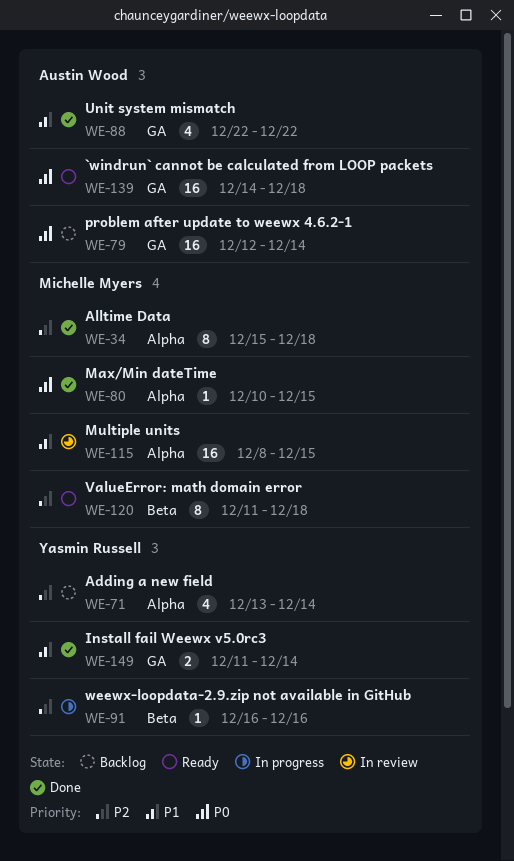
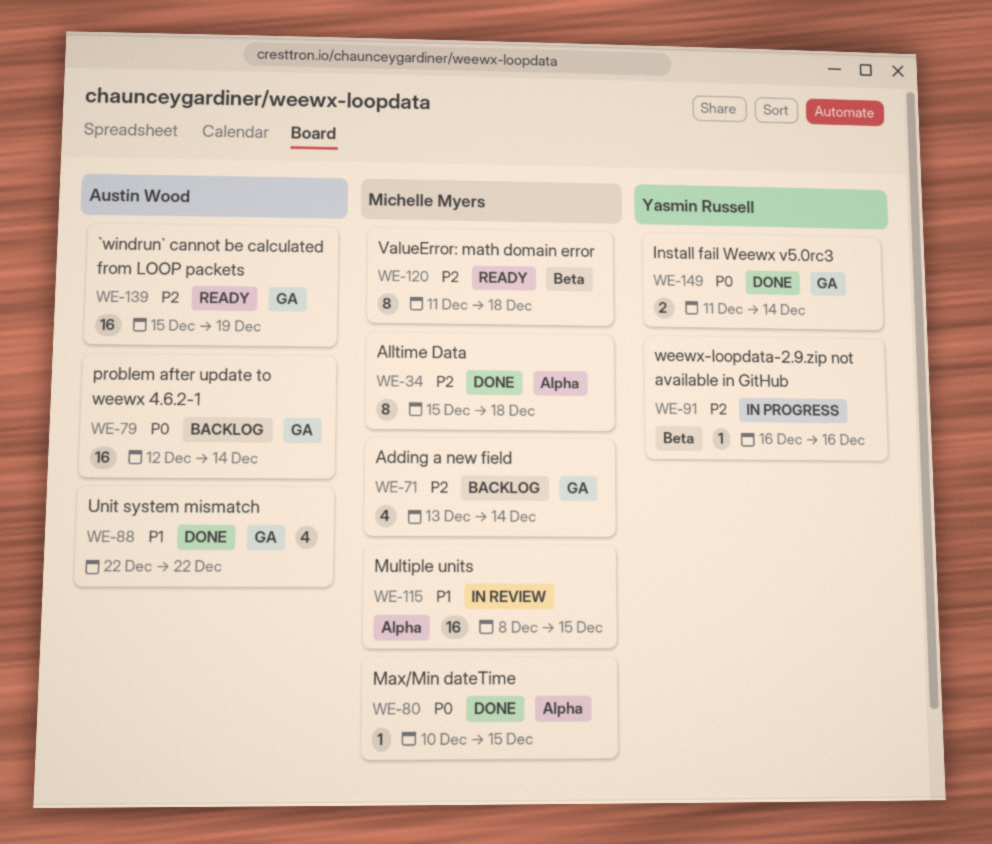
WE-71, owner: Yasmin Russell -> Michelle Myers
WE-71, label: Alpha -> GA
WE-139, priority: P0 -> P2
WE-139, start: Dec 14 -> Dec 15
WE-139, due: Dec 18 -> Dec 19
WE-149, priority: P1 -> P0

